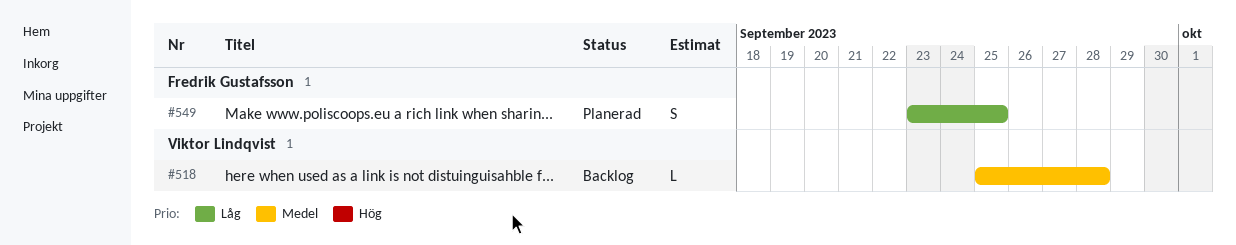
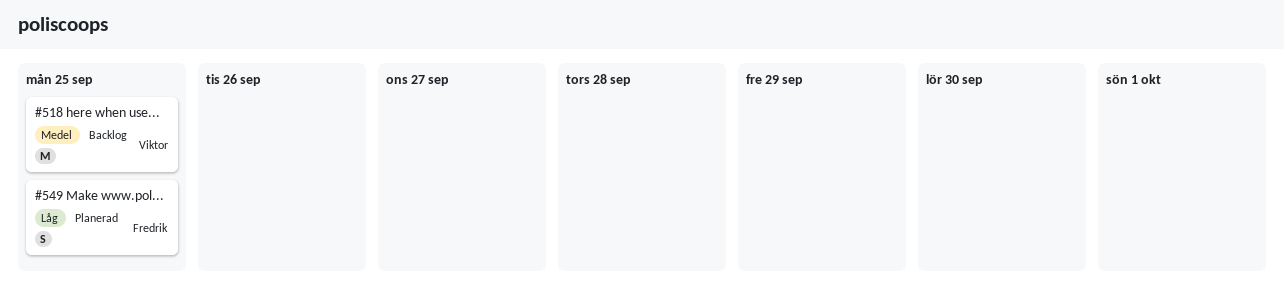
#518, estimate: L -> M
#518, due: Sep 28 -> Sep 25

